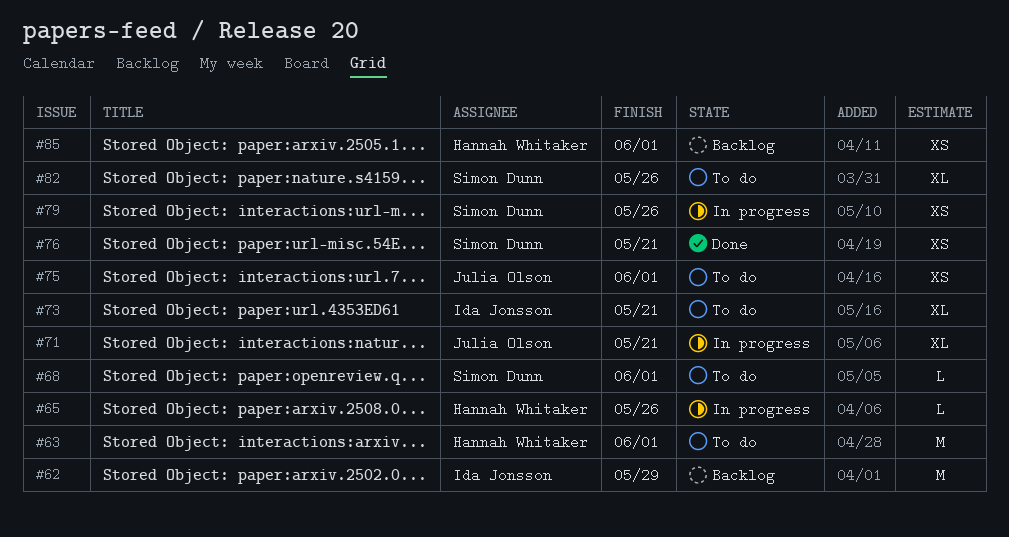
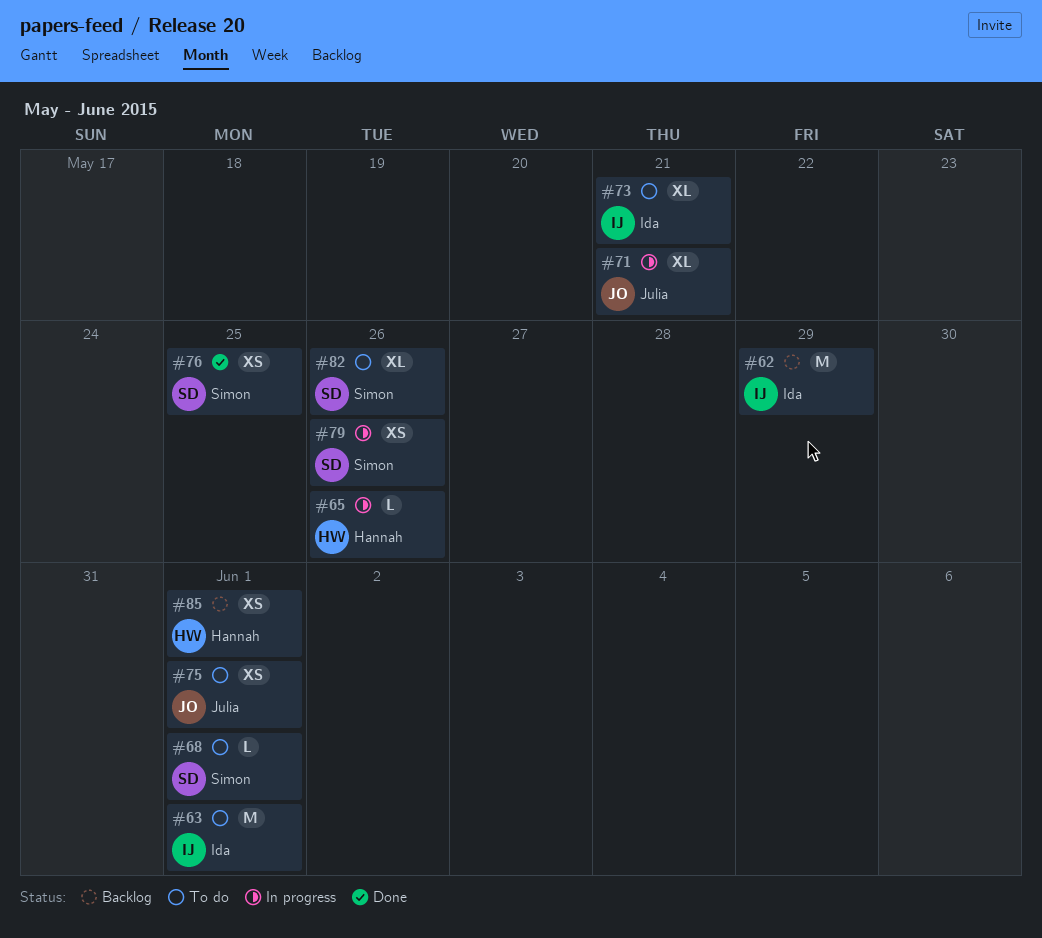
#63, owner: Hannah Whitaker -> Ida Jonsson
#76, due: May 21 -> May 25

